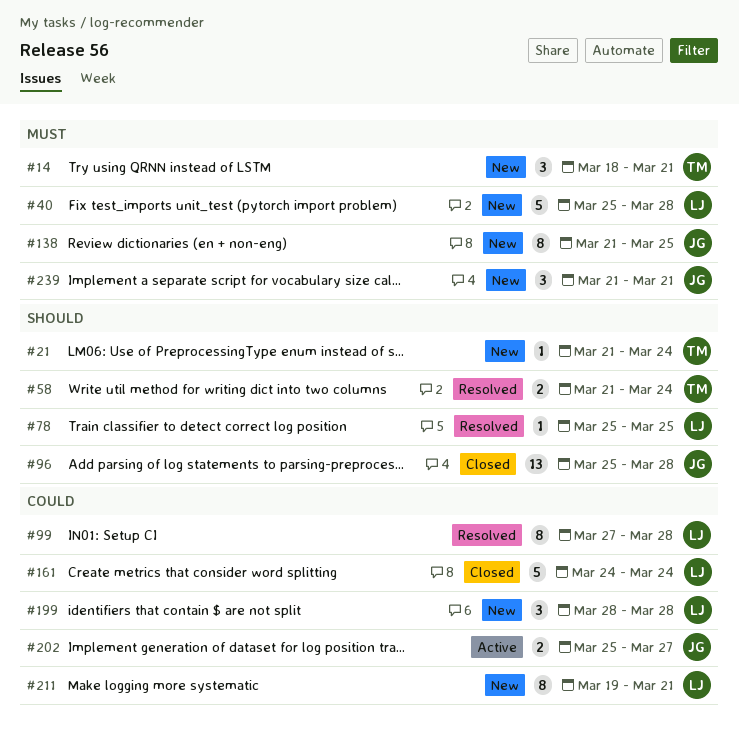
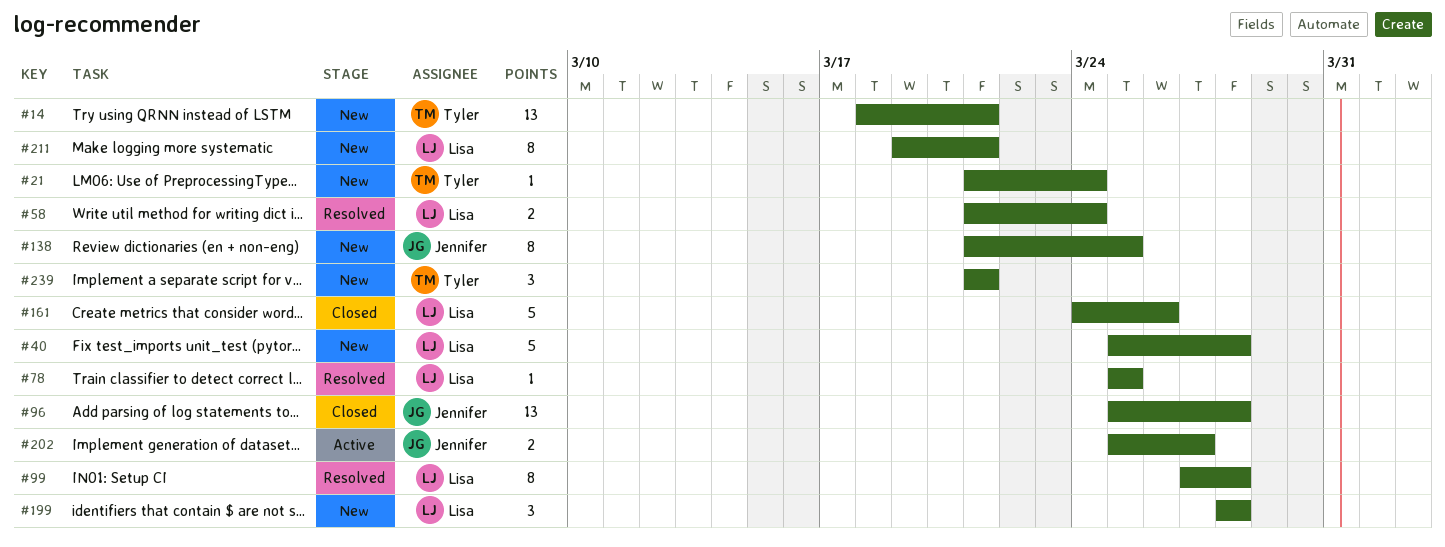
#14, estimate: 3 -> 13
#58, owner: Tyler -> Lisa
#161, due: Mar 24 -> Mar 26
#239, owner: Jennifer -> Tyler

